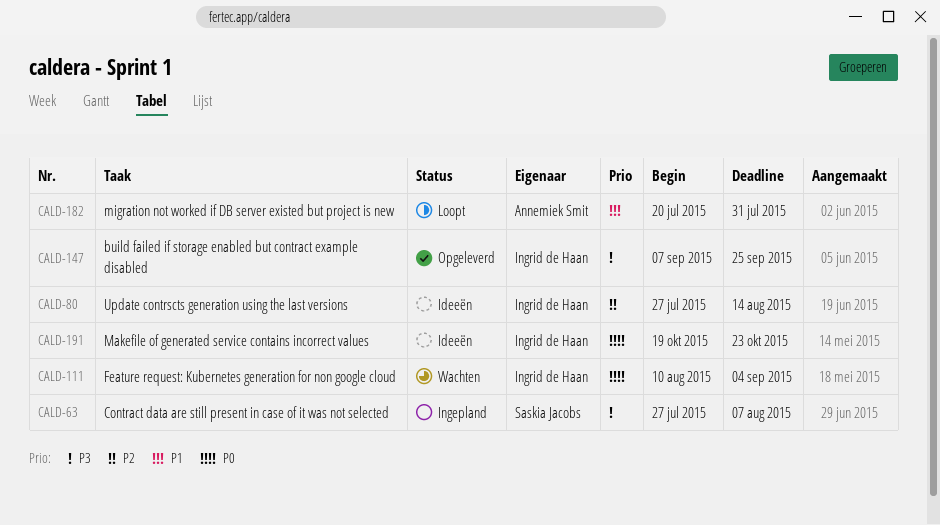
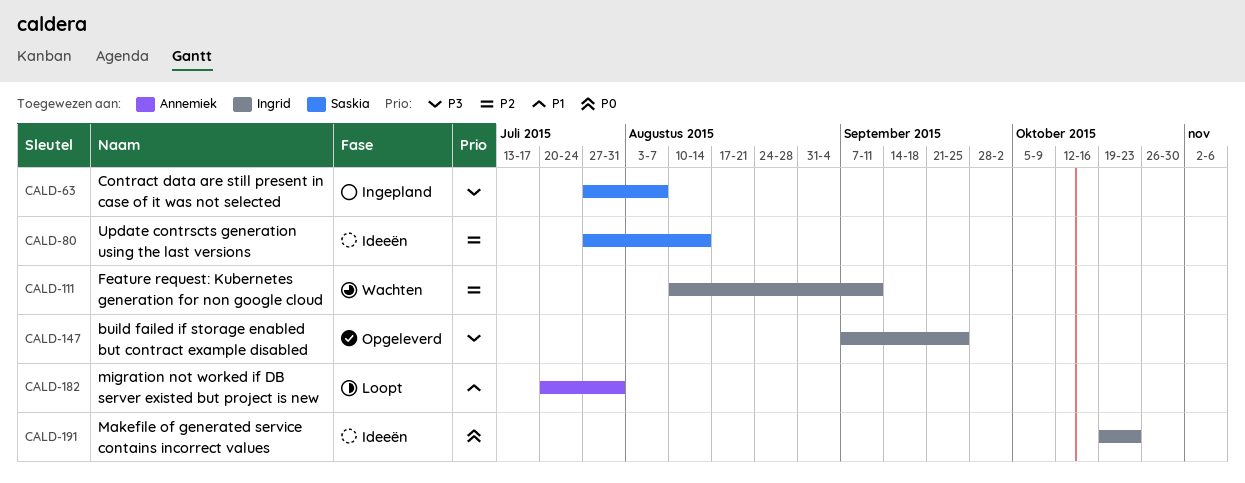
CALD-80, owner: Ingrid de Haan -> Saskia Jacobs
CALD-111, priority: P0 -> P2
CALD-111, due: Sep 4 -> Sep 11

